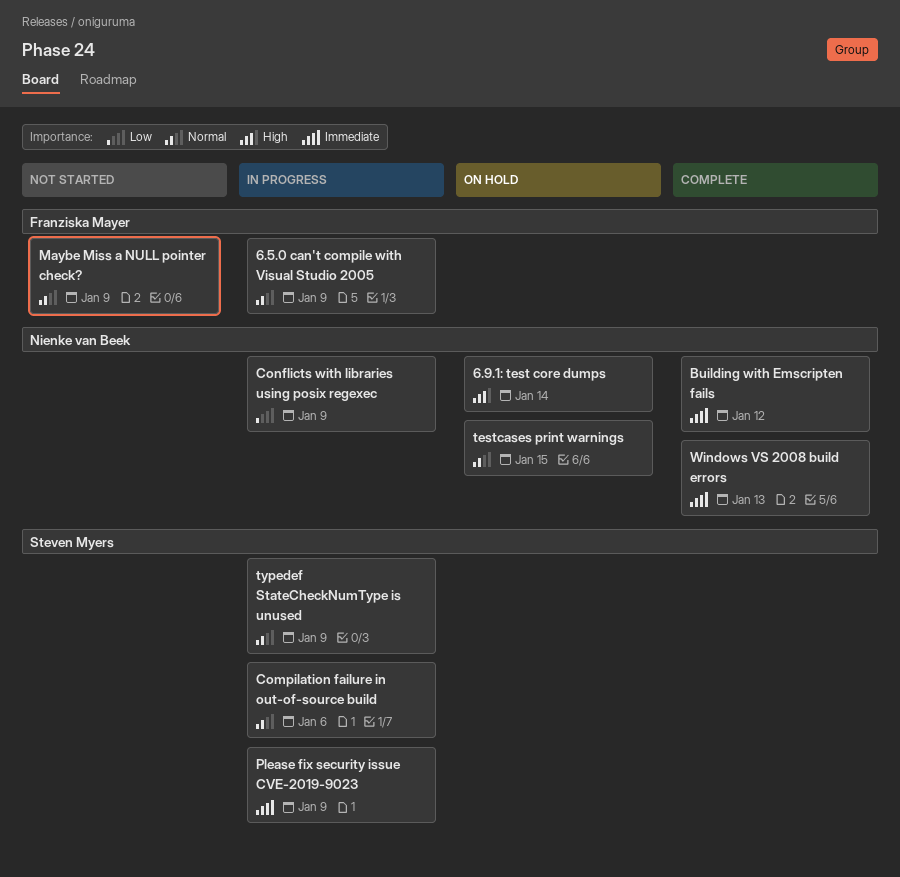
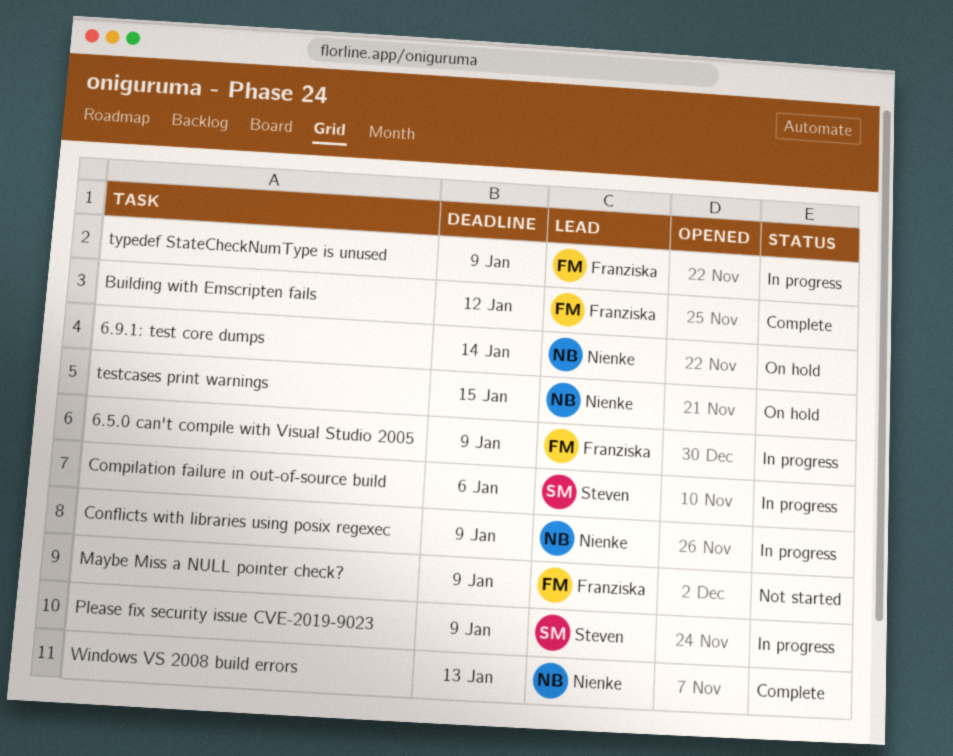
Building with Emscripten fails, owner: Nienke van Beek -> Franziska Mayer
typedef StateCheckNumType is unused, owner: Steven Myers -> Franziska Mayer

